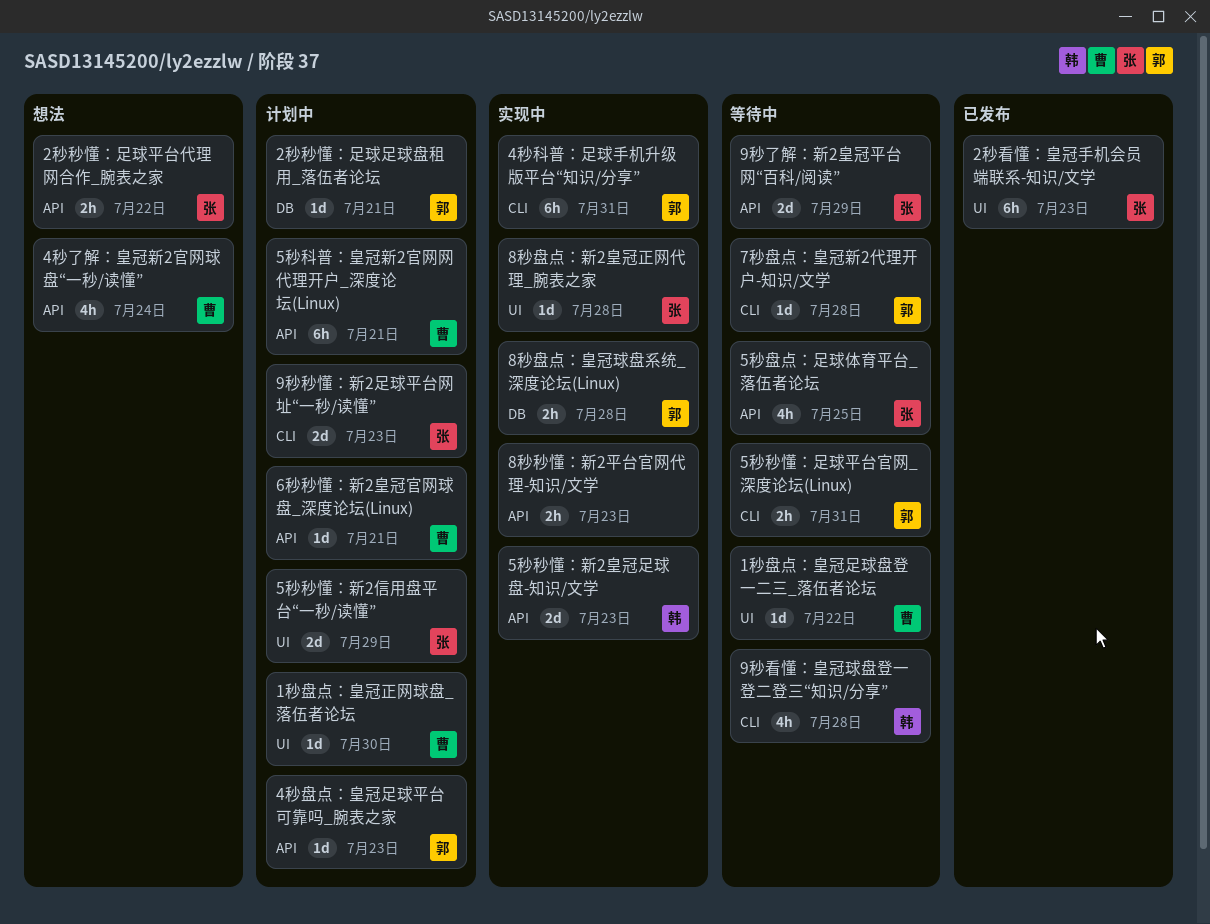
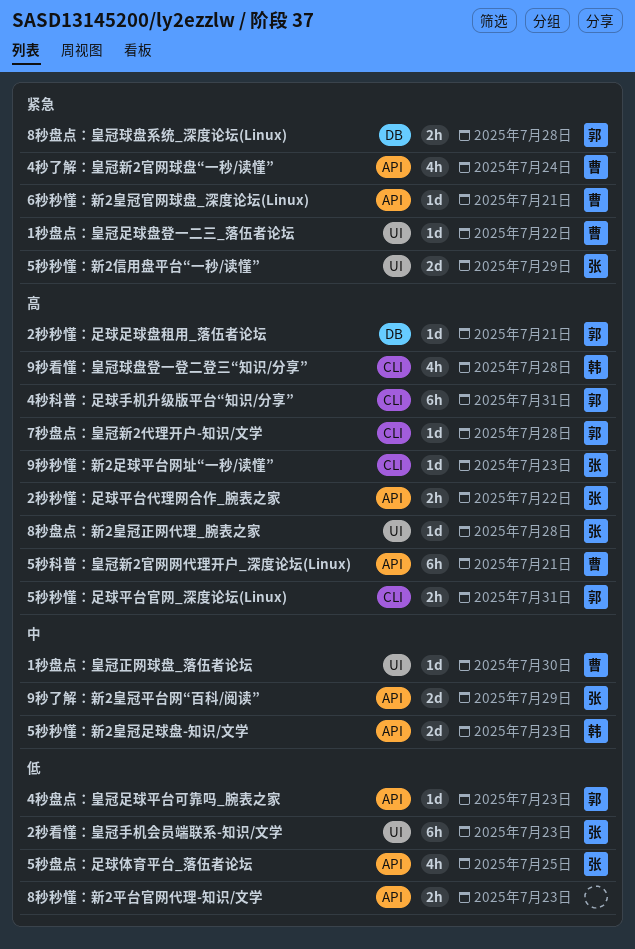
9秒秒懂：新2足球平台网址“一秒/读懂”, estimate: 2d -> 1d

